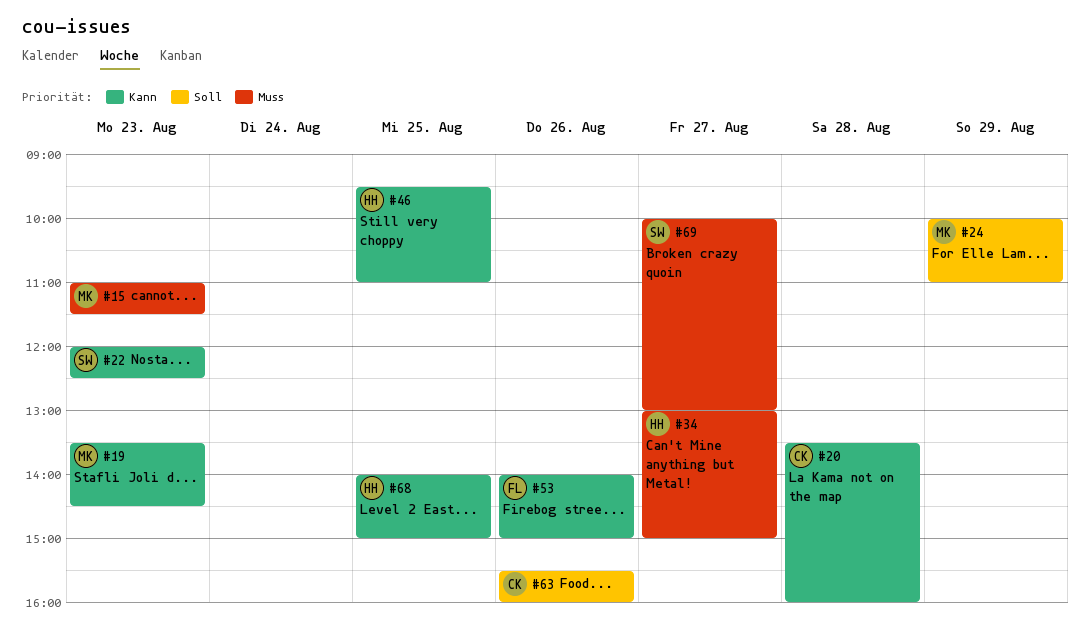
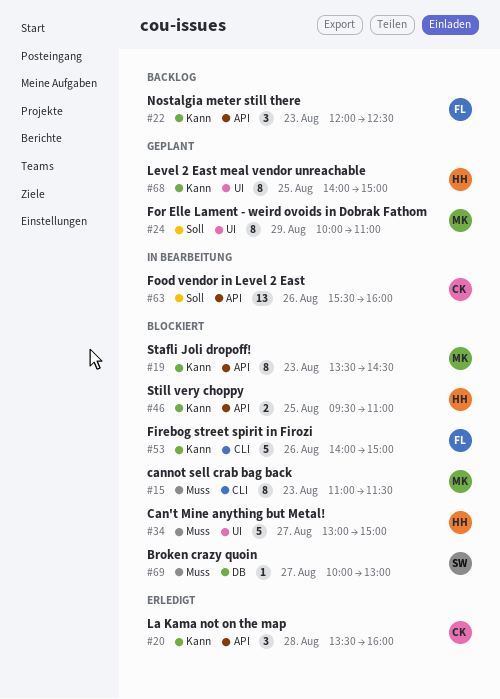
#22, owner: SW -> FL

